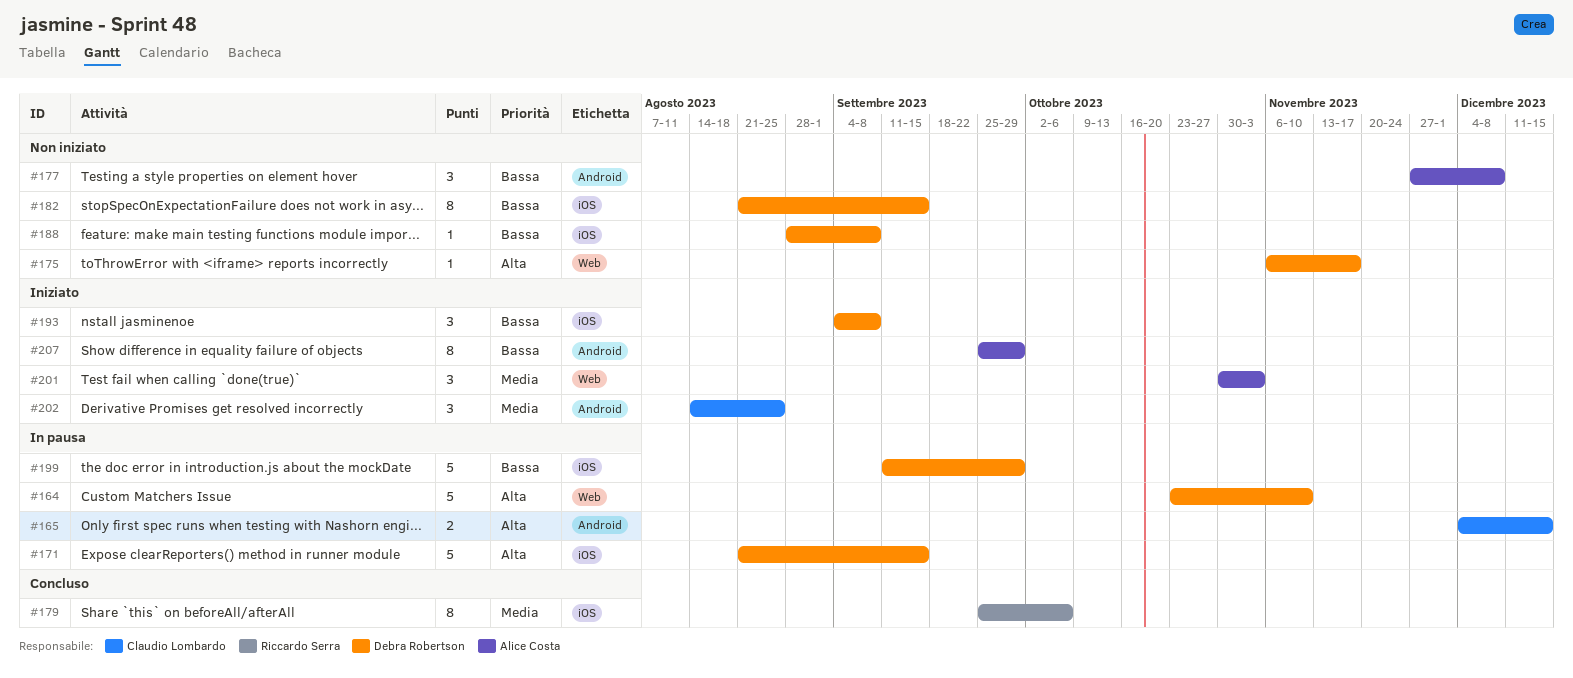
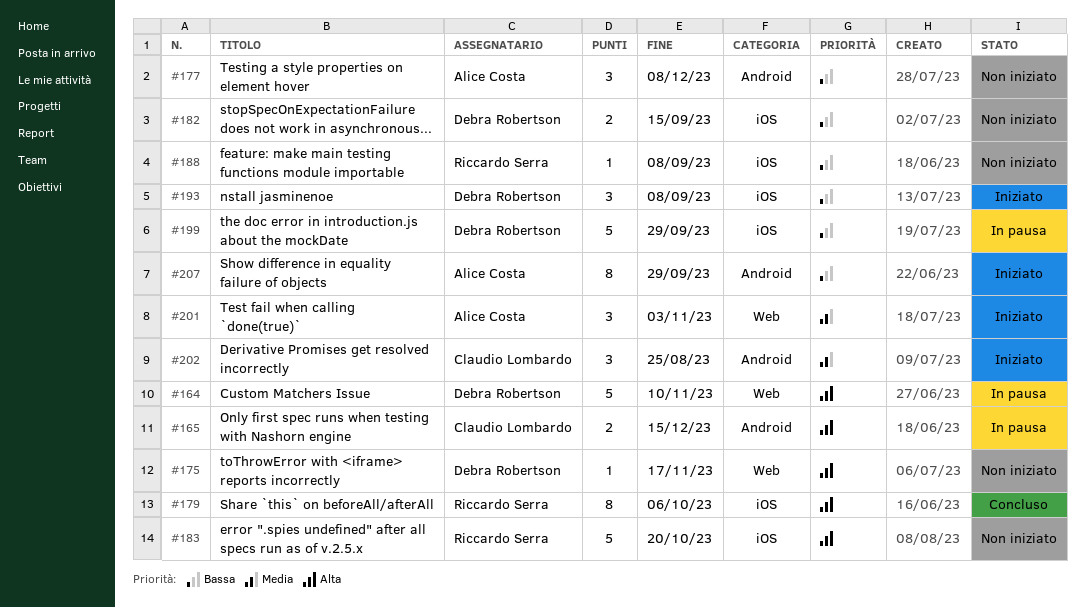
#171: present -> none
#179, priority: Media -> Alta
#182, estimate: 8 -> 2
#183: none -> present
#188, owner: Debra Robertson -> Riccardo Serra

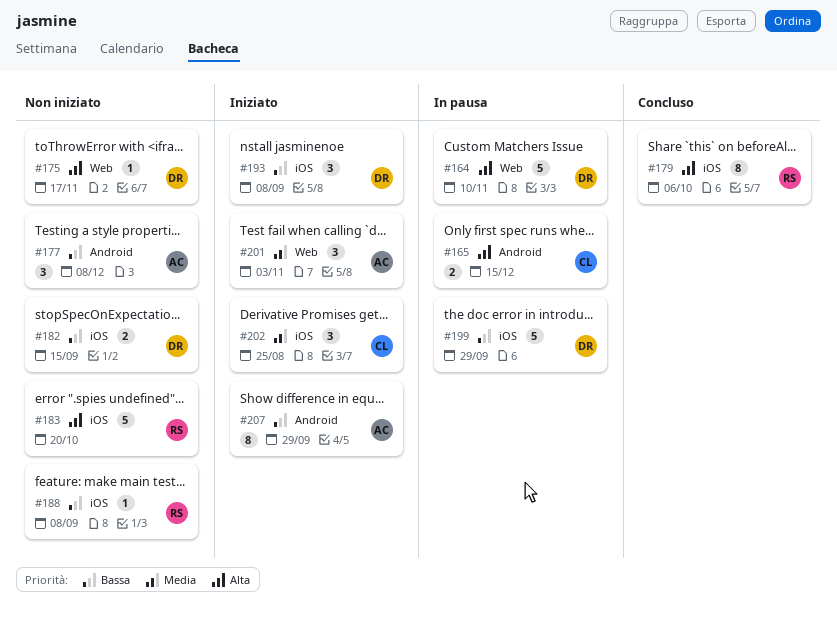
#202, label: Android -> iOS

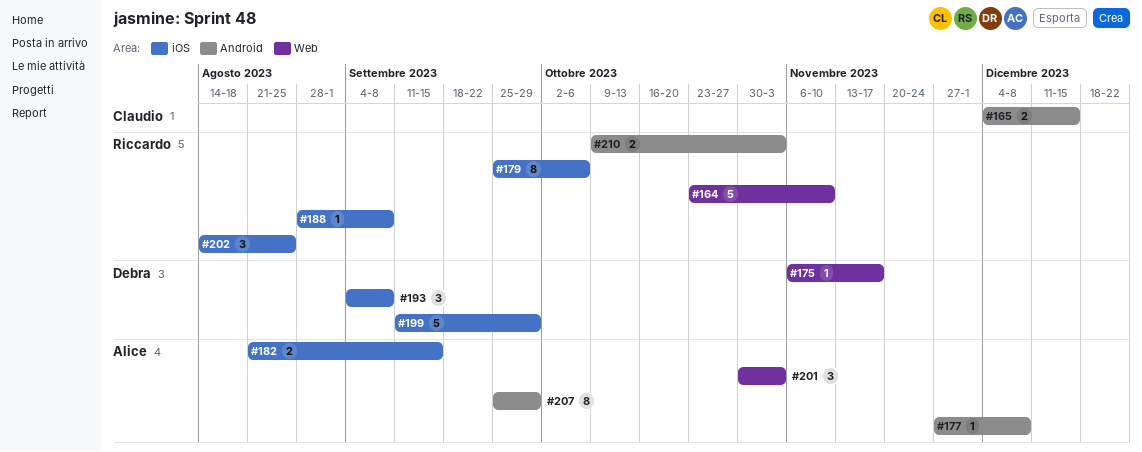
#164, owner: Debra -> Riccardo
#177, estimate: 3 -> 1
#182, owner: Debra -> Alice
#183: present -> none
#202, owner: Claudio -> Riccardo
#210: none -> present

